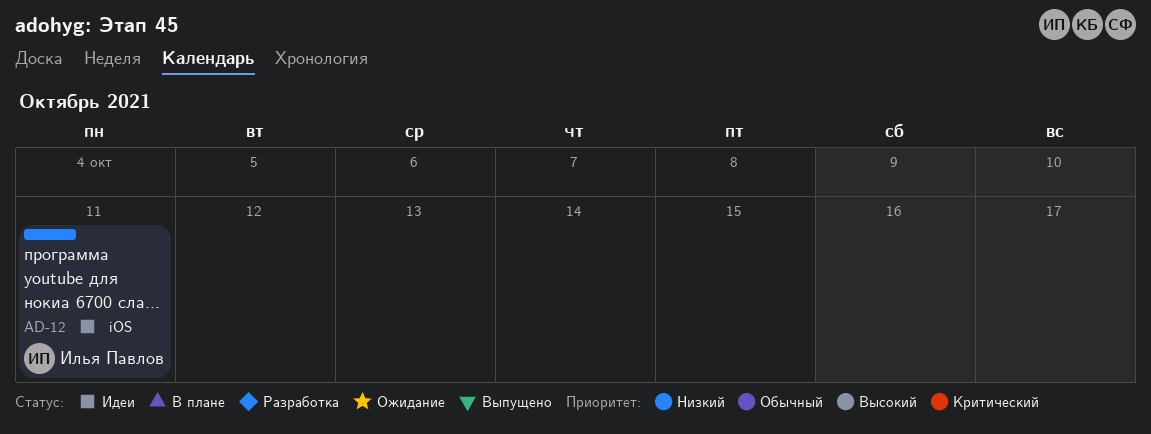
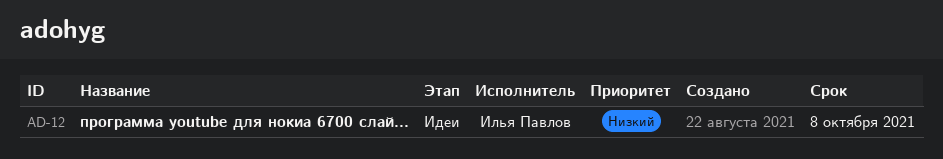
AD-12, due: Oct 11 -> Oct 8

